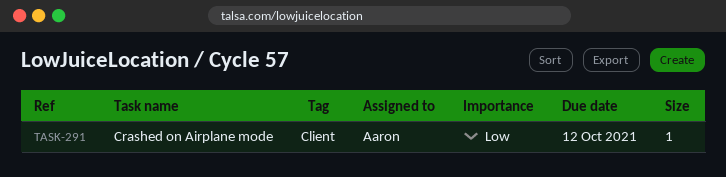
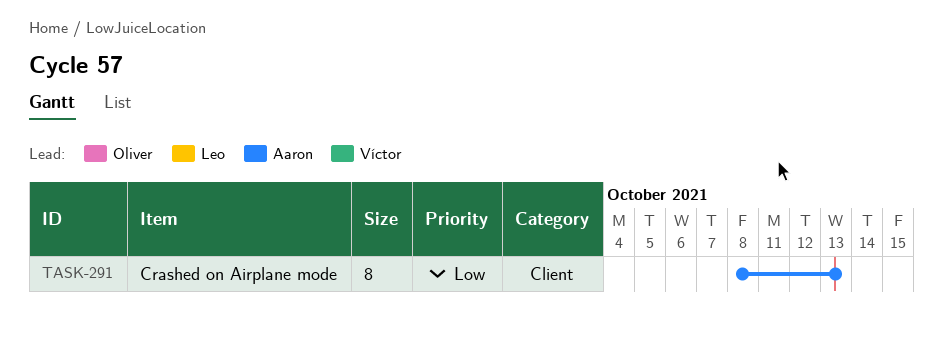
TASK-291, estimate: 1 -> 8
TASK-291, due: Oct 12 -> Oct 13

